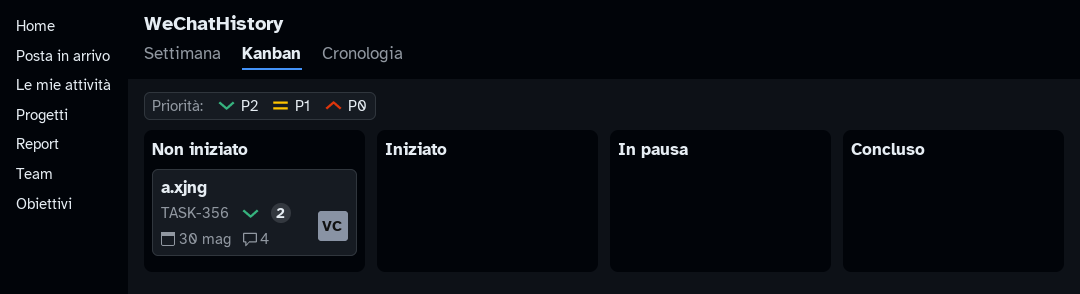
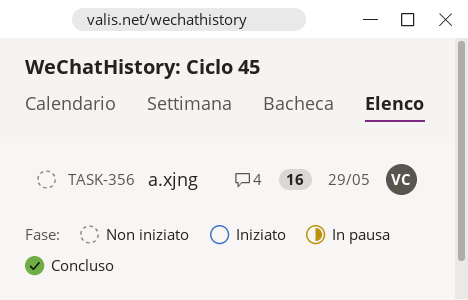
TASK-356, estimate: 2 -> 16
TASK-356, due: May 30 -> May 29

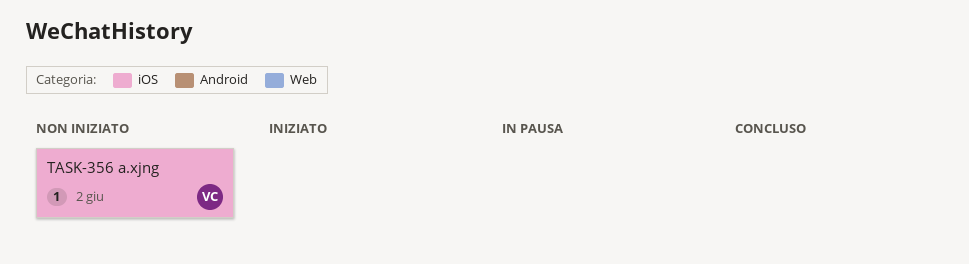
TASK-356, estimate: 16 -> 1
TASK-356, due: May 29 -> Jun 2

